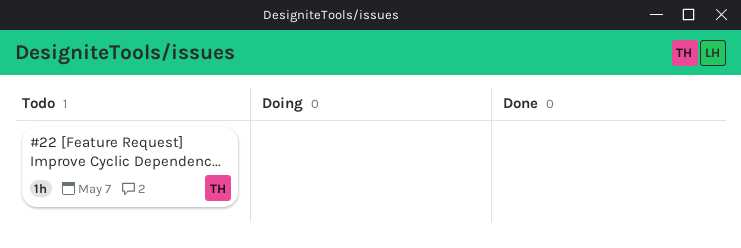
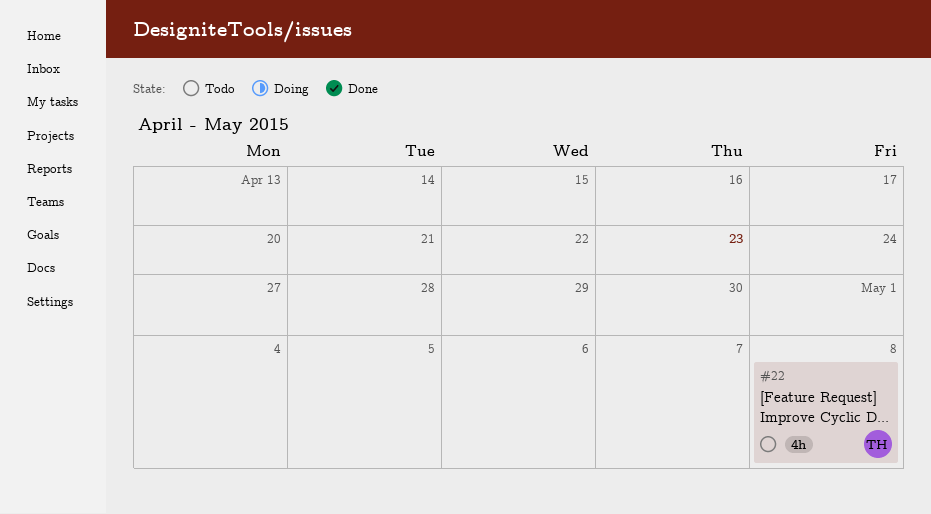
#22, estimate: 1h -> 4h
#22, due: May 7 -> May 8

